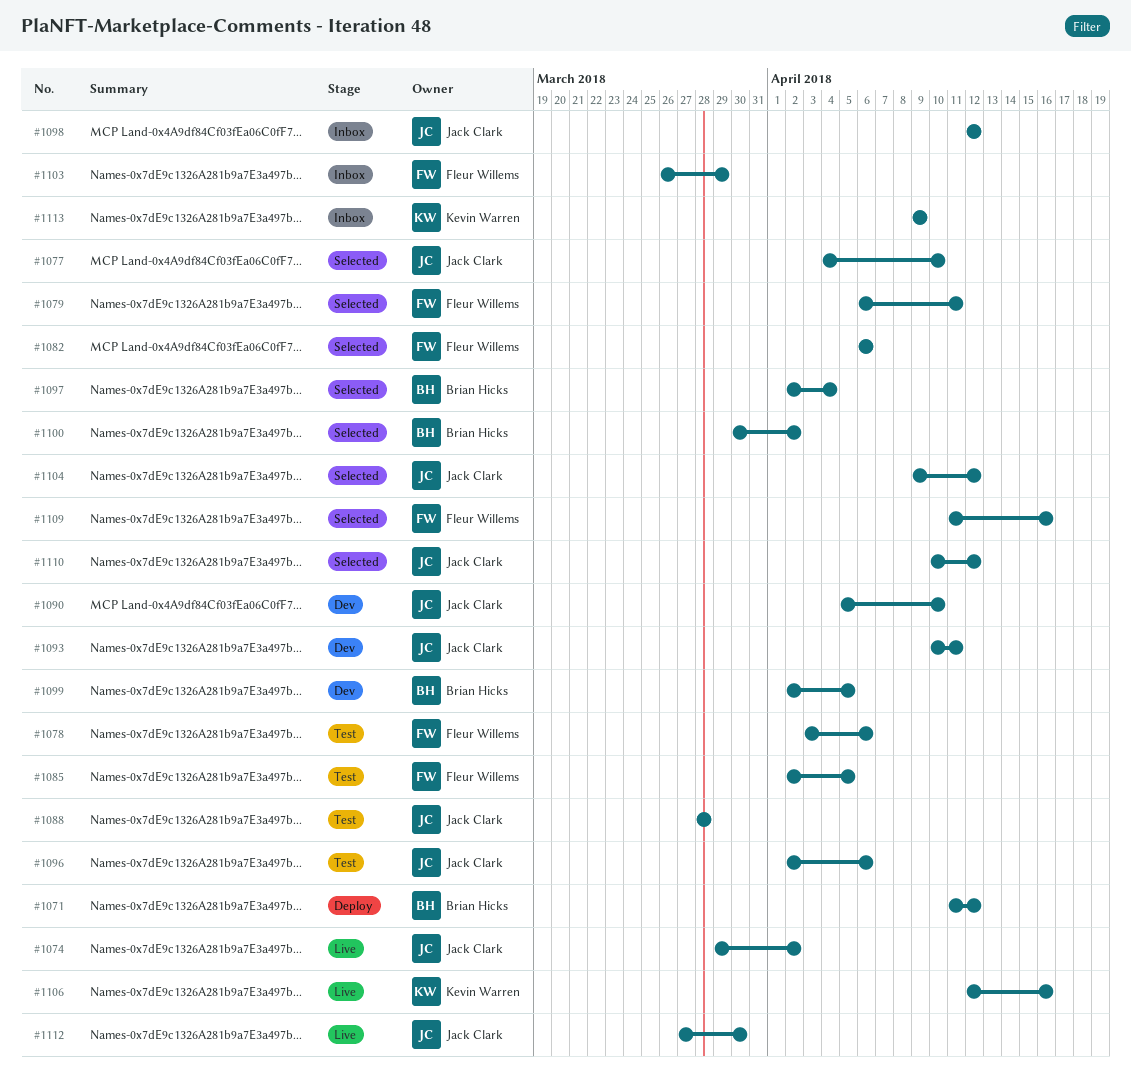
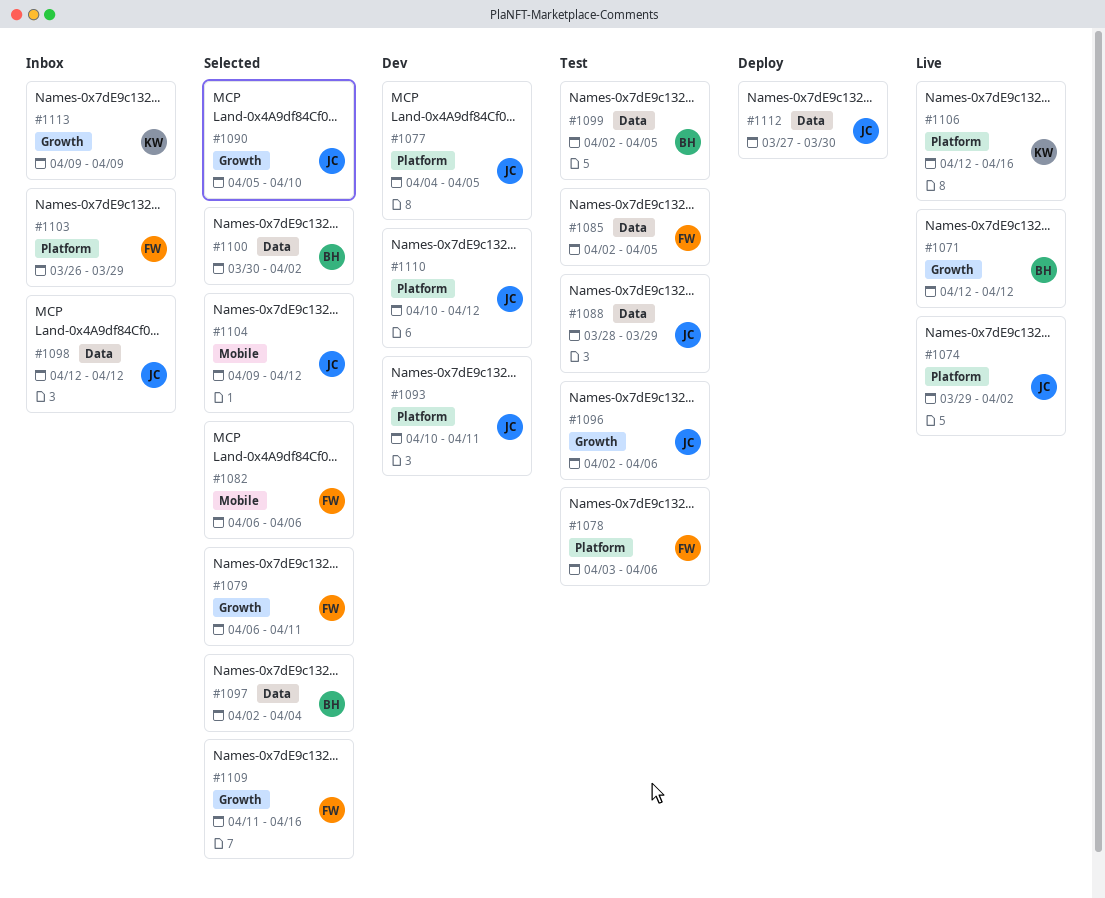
#1071, status: Deploy -> Live
#1071, start: Apr 11 -> Apr 12
#1077, status: Selected -> Dev
#1077, due: Apr 10 -> Apr 5
#1088, due: Mar 28 -> Mar 29
#1090, status: Dev -> Selected
#1099, status: Dev -> Test
#1110, status: Selected -> Dev
#1112, status: Live -> Deploy

